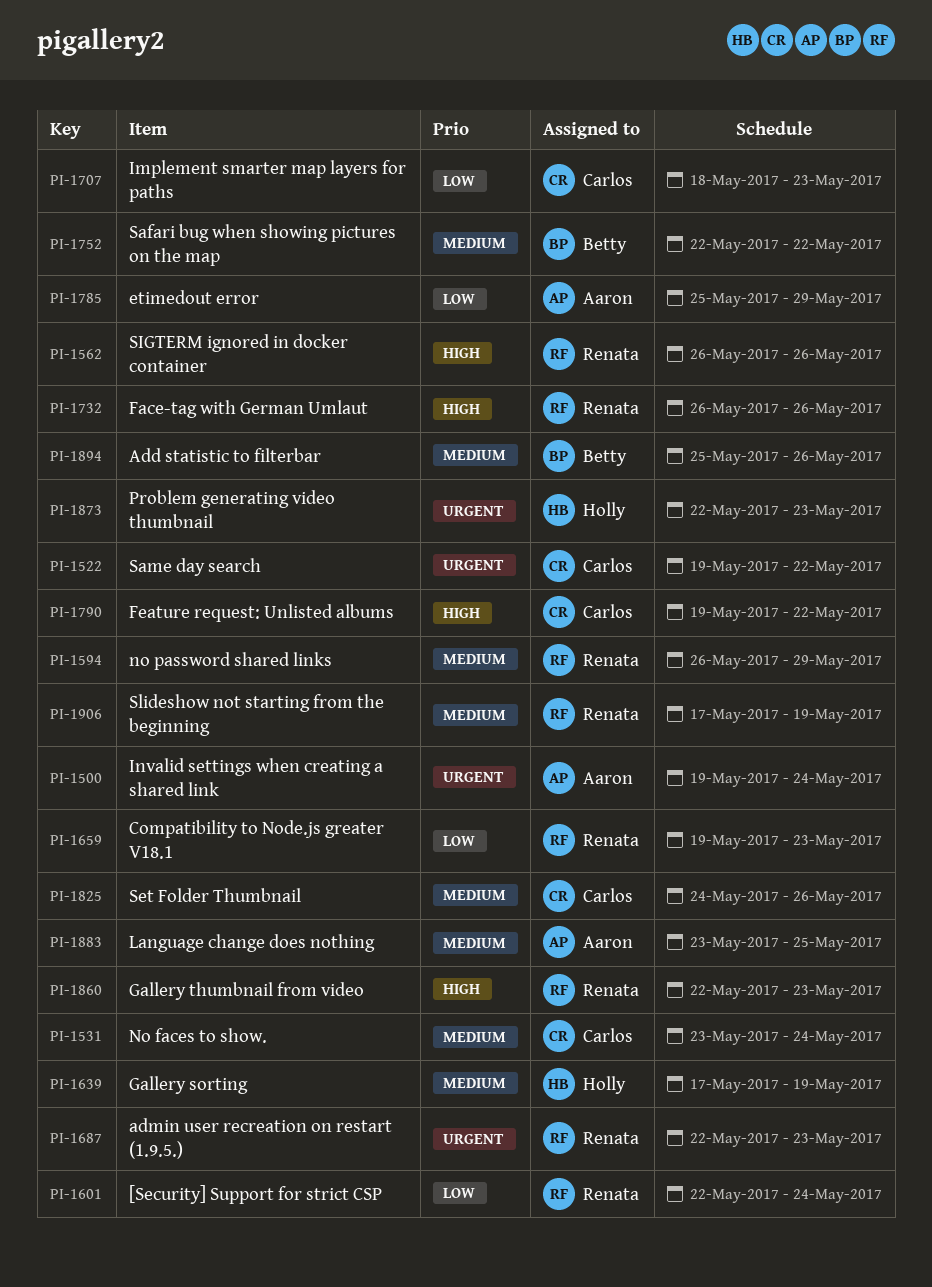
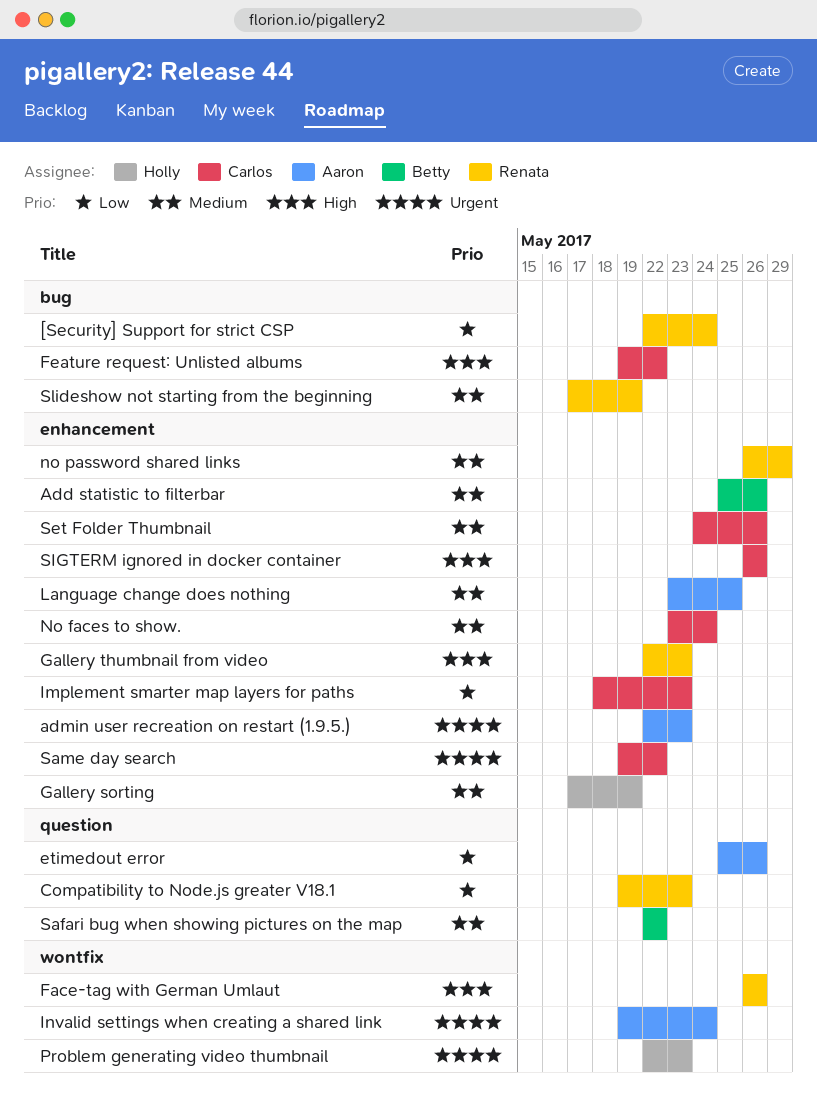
admin user recreation on restart (1.9.5.), owner: Renata -> Aaron
etimedout error, due: May 29 -> May 26
SIGTERM ignored in docker container, owner: Renata -> Carlos

